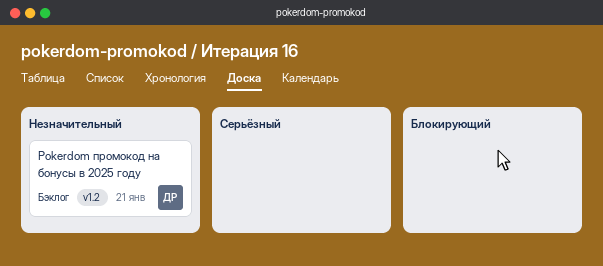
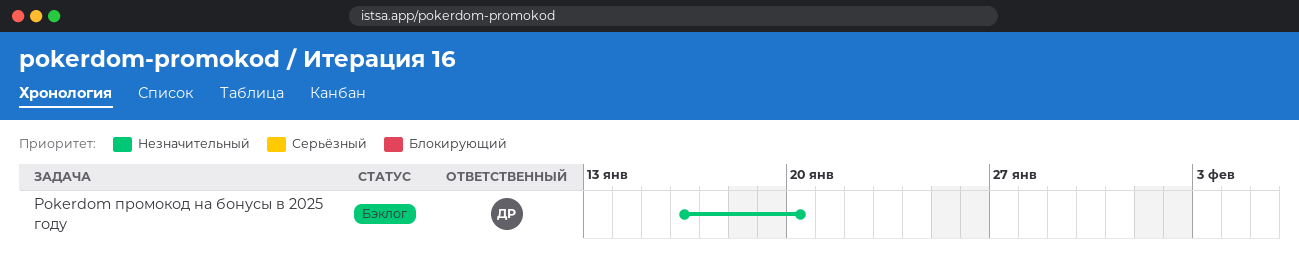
Pokerdom промокод на бонусы в 2025 году, due: Jan 21 -> Jan 20

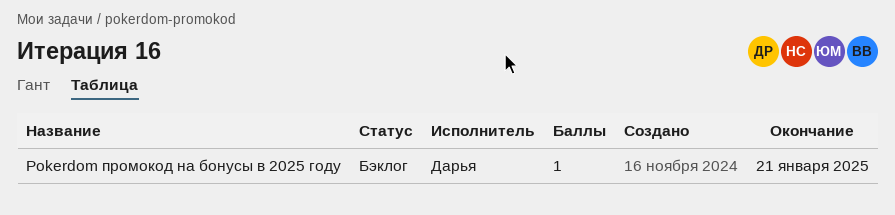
Pokerdom промокод на бонусы в 2025 году, due: Jan 20 -> Jan 21

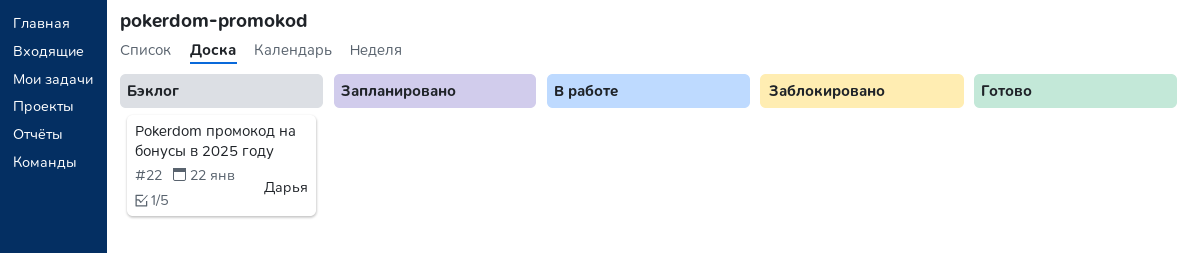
Pokerdom промокод на бонусы в 2025 году, due: Jan 21 -> Jan 22

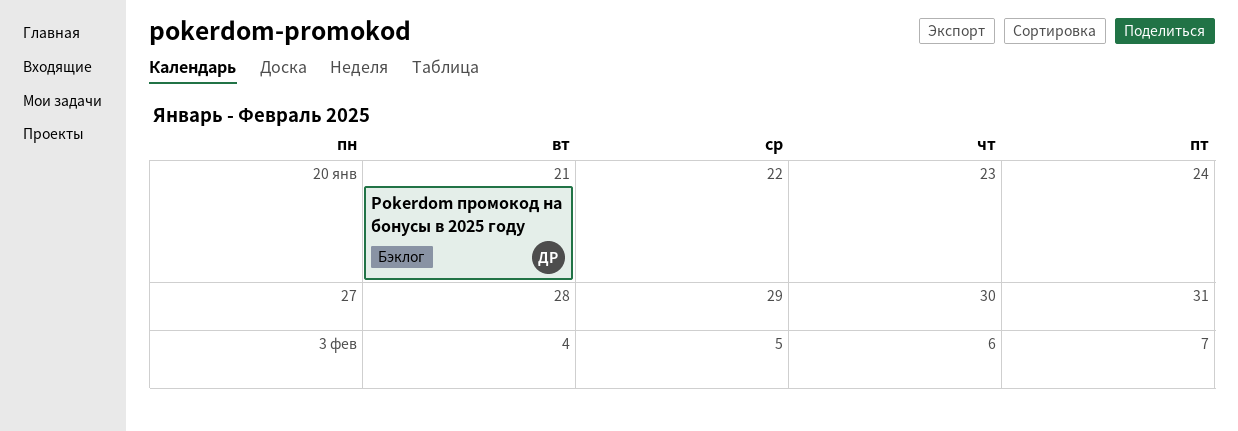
Pokerdom промокод на бонусы в 2025 году, due: Jan 22 -> Jan 21

